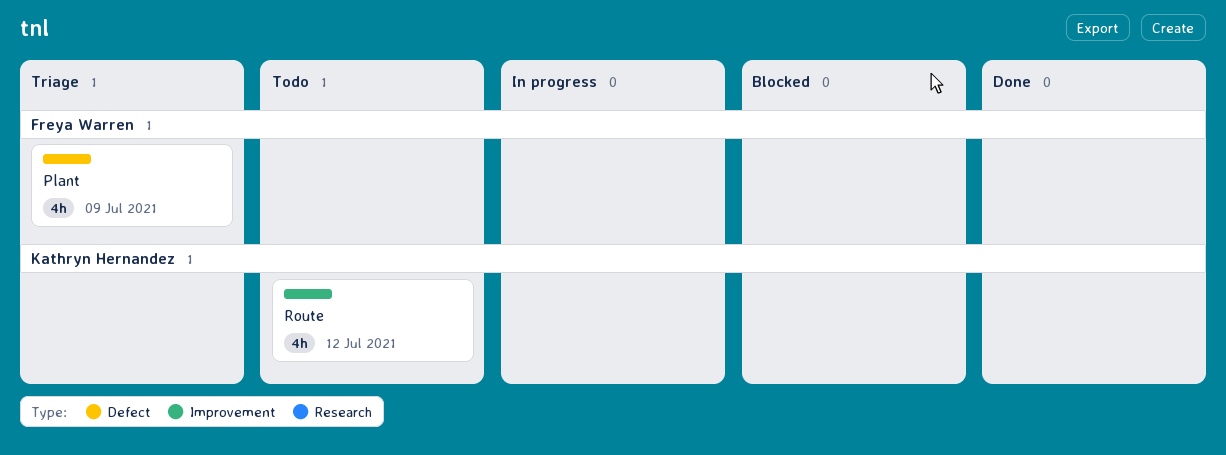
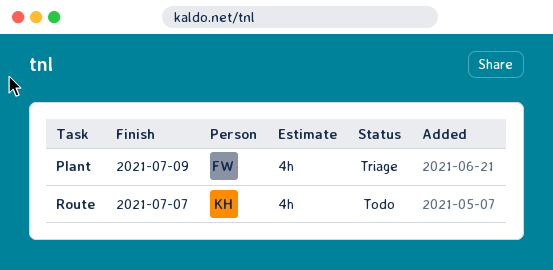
Route, due: Jul 12 -> Jul 7

